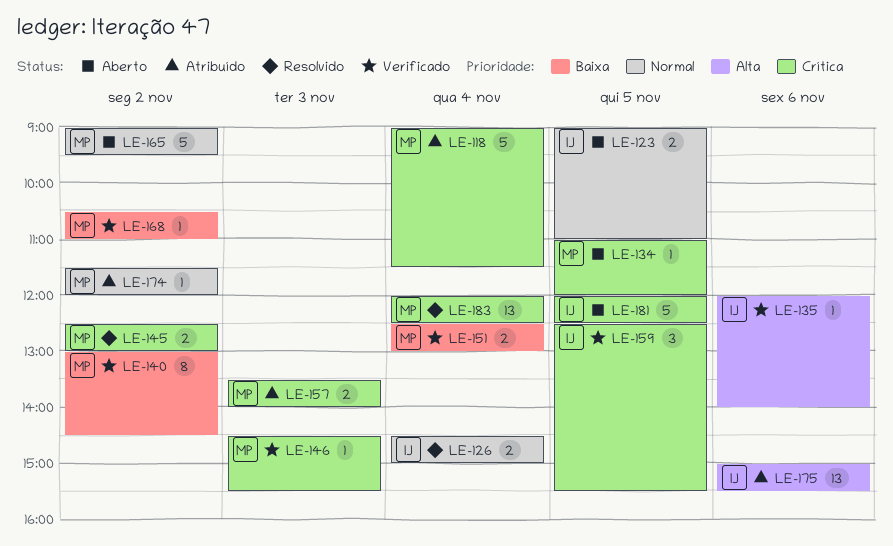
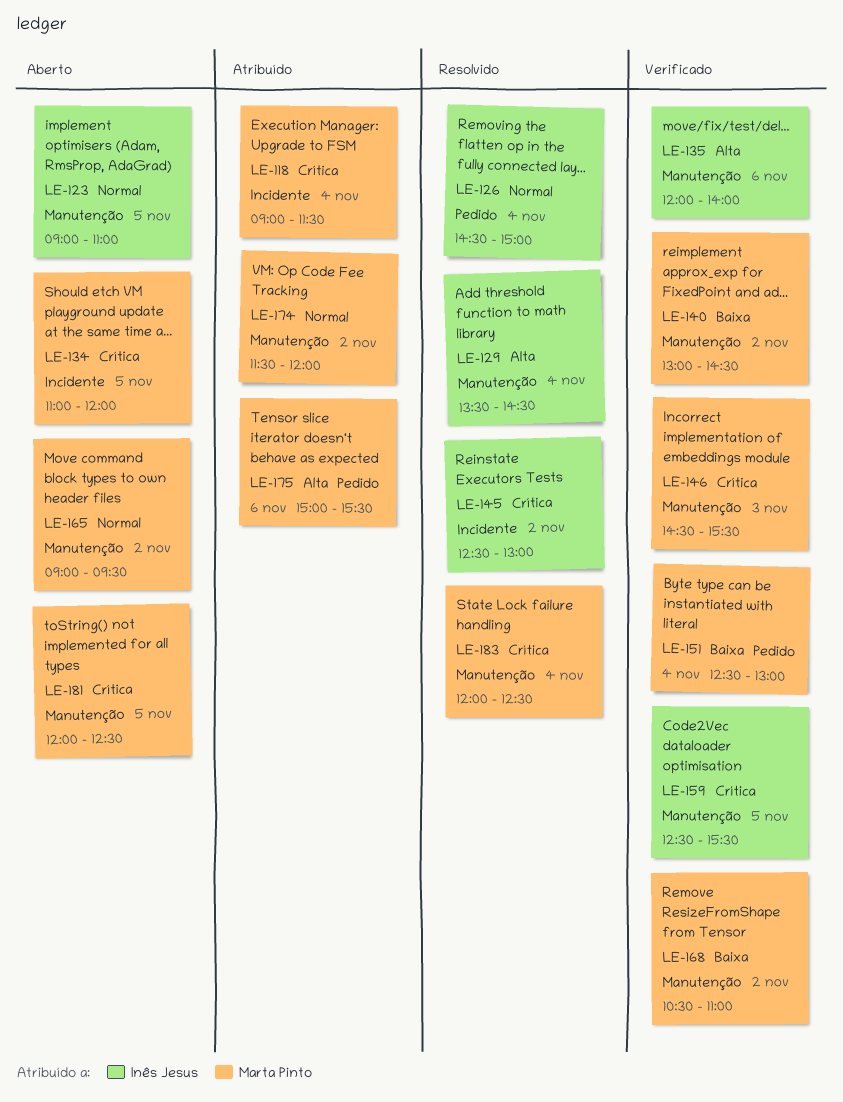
LE-129: none -> present
LE-145, owner: Marta Pinto -> Inês Jesus
LE-157: present -> none
LE-175, owner: Inês Jesus -> Marta Pinto
LE-181, owner: Inês Jesus -> Marta Pinto

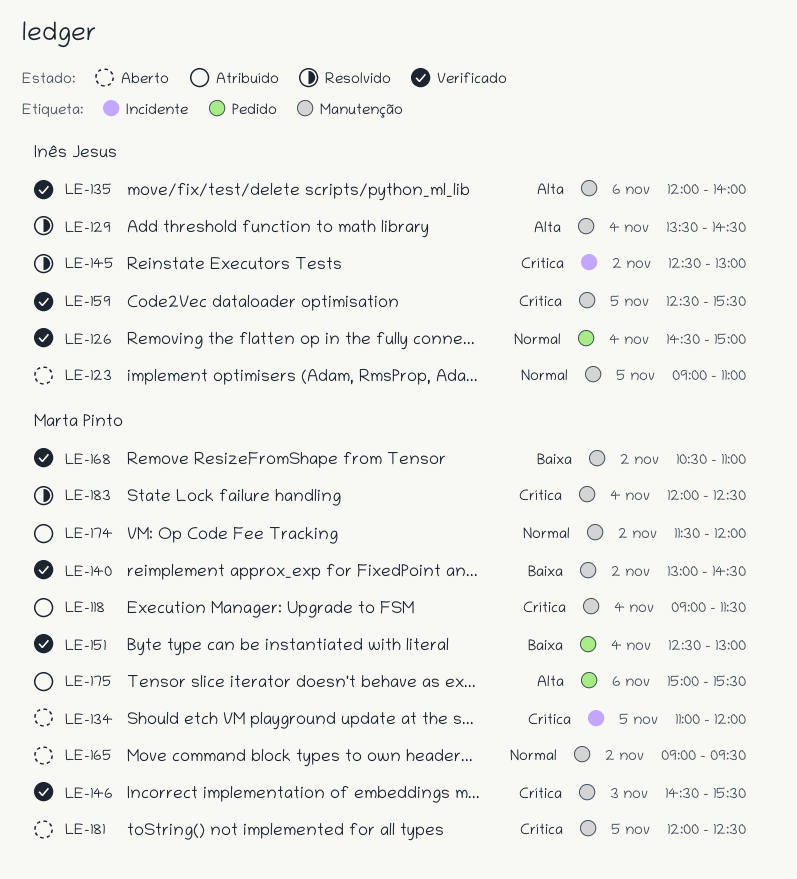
LE-118, label: Incidente -> Manutenção
LE-126, status: Resolvido -> Verificado

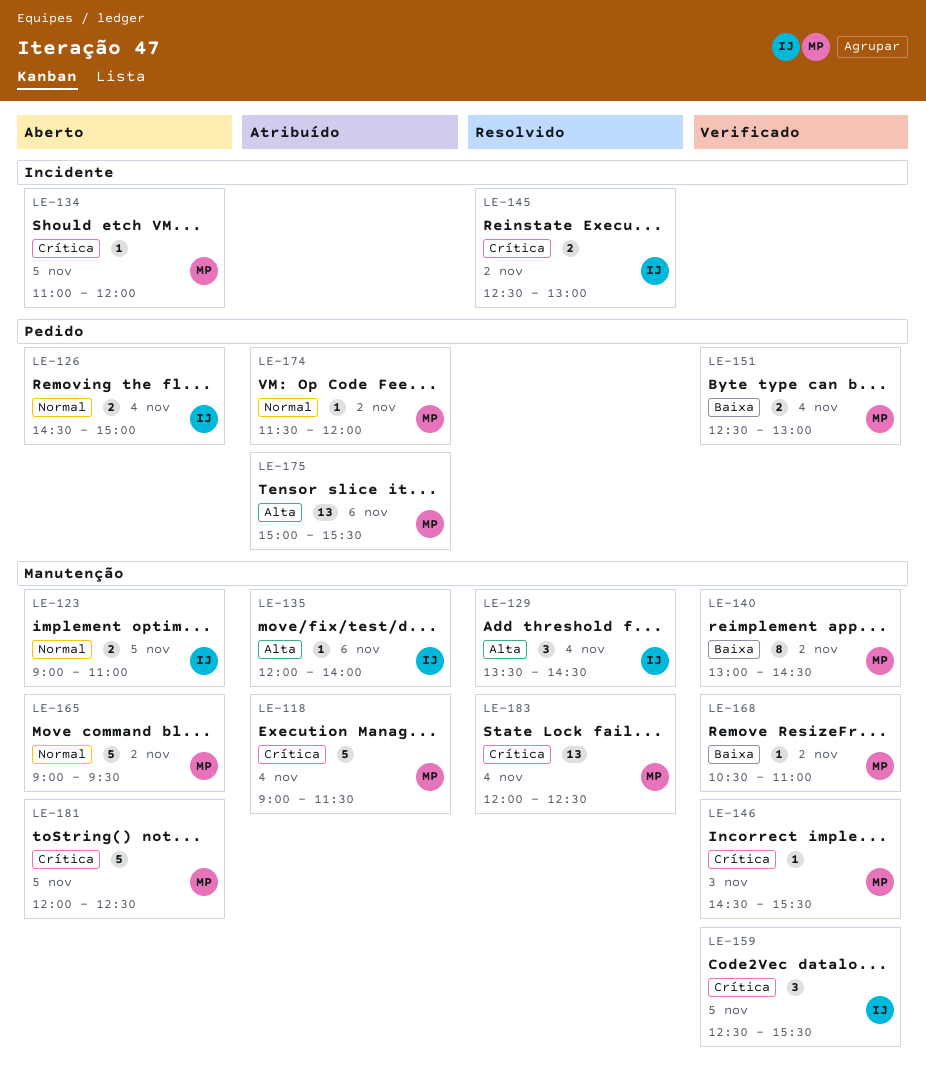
LE-126, status: Verificado -> Aberto
LE-135, status: Verificado -> Atribuído
LE-174, label: Manutenção -> Pedido

